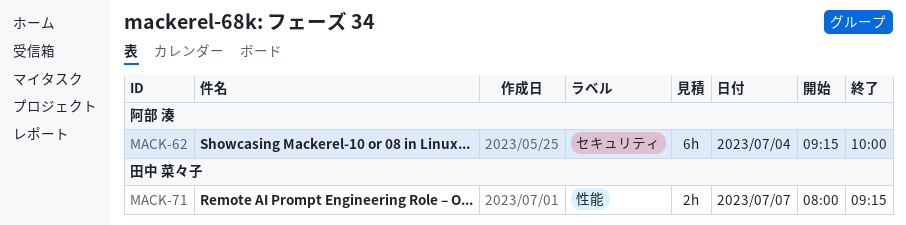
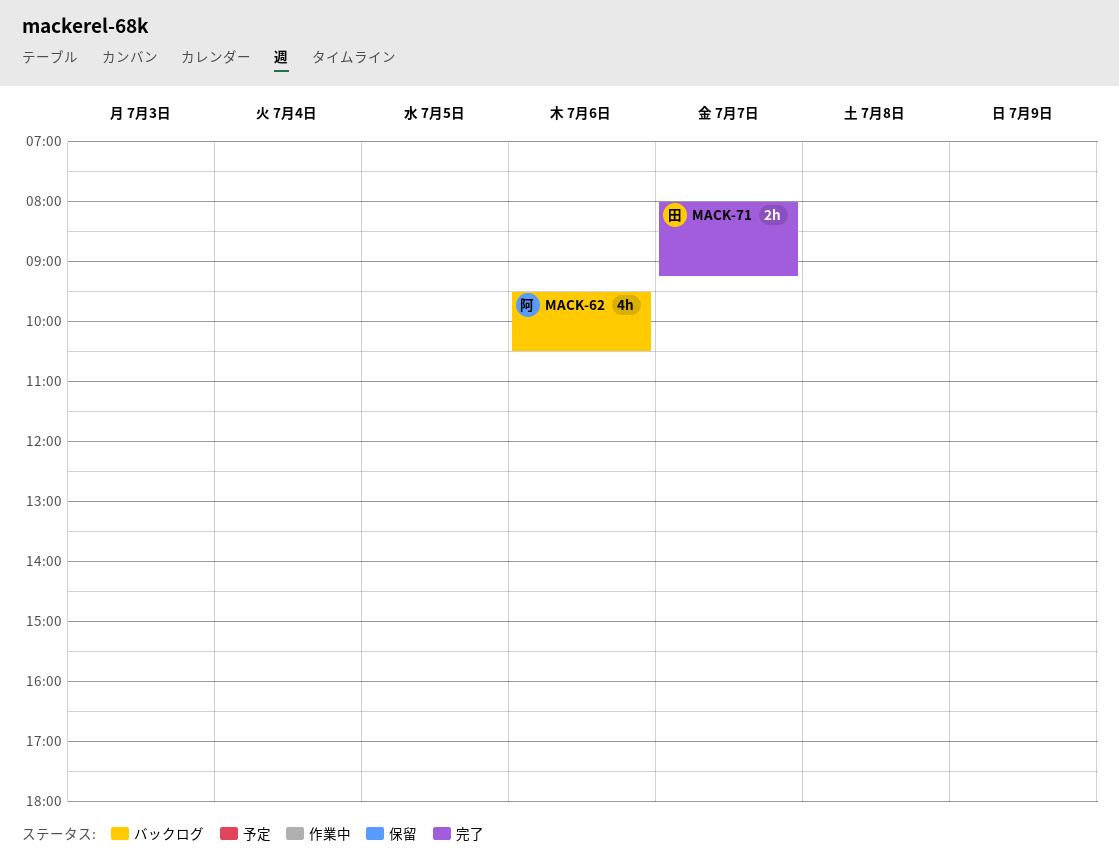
MACK-62, estimate: 6h -> 4h
MACK-62, day: Jul 4 -> Jul 6
MACK-62, begins: 09:15 -> 09:30
MACK-62, ends: 10:00 -> 10:30

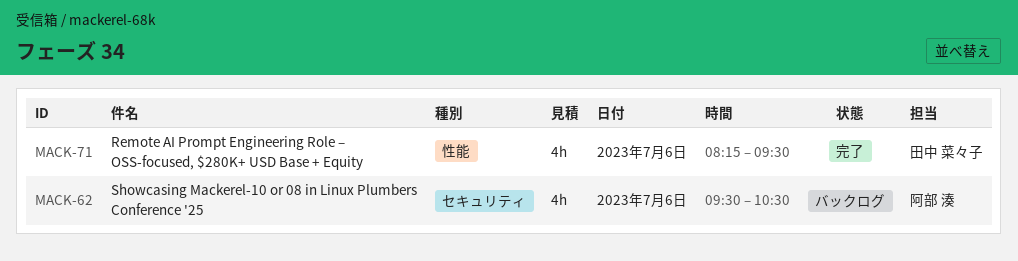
MACK-71, estimate: 2h -> 4h
MACK-71, day: Jul 7 -> Jul 6
MACK-71, begins: 08:00 -> 08:15
MACK-71, ends: 09:15 -> 09:30

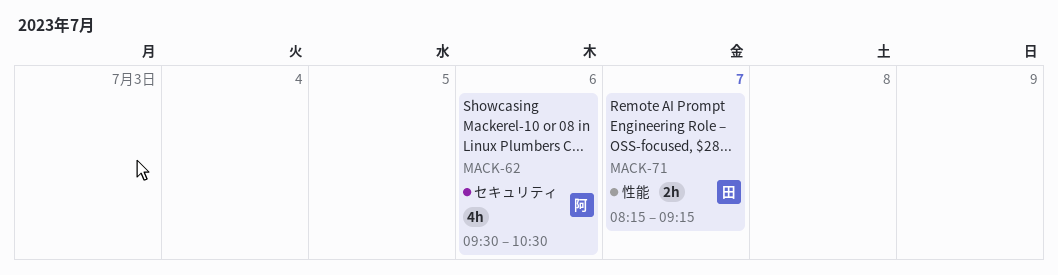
MACK-71, estimate: 4h -> 2h
MACK-71, day: Jul 6 -> Jul 7
MACK-71, ends: 09:30 -> 09:15

